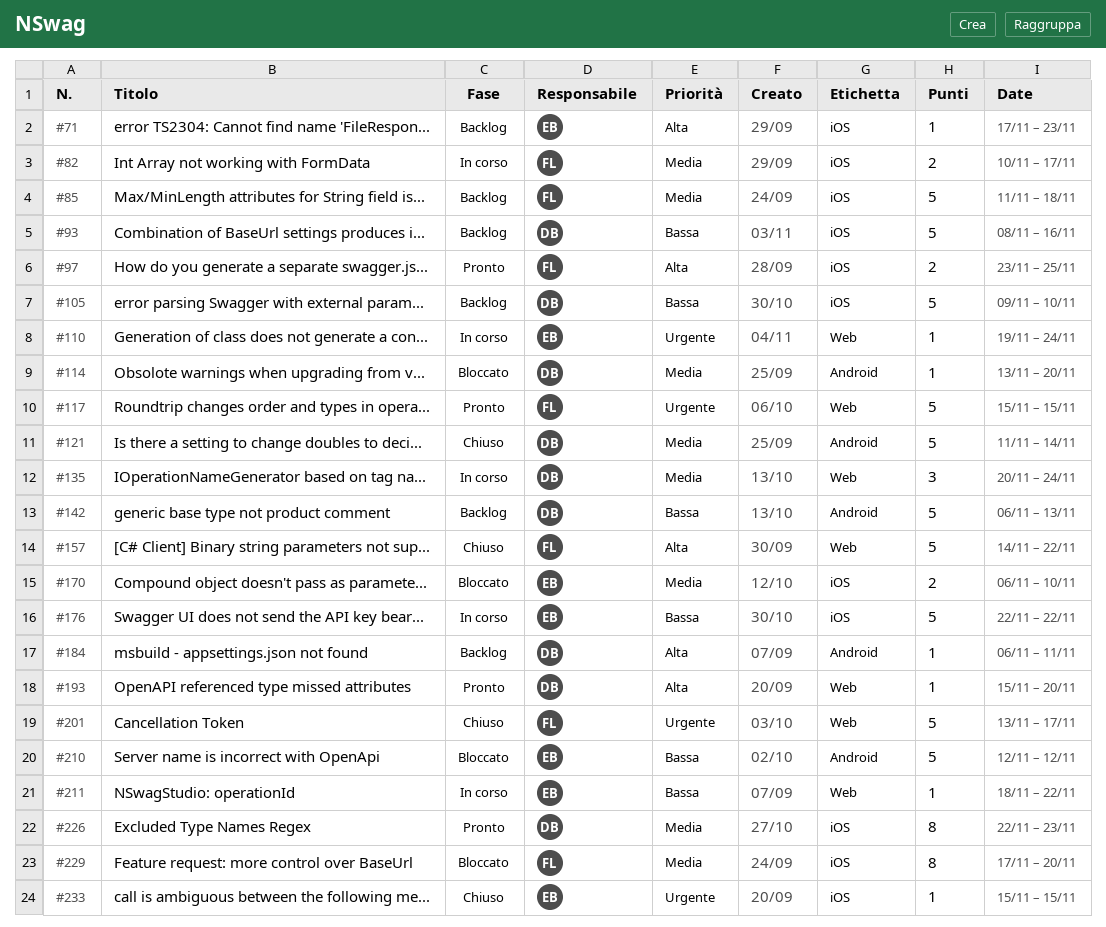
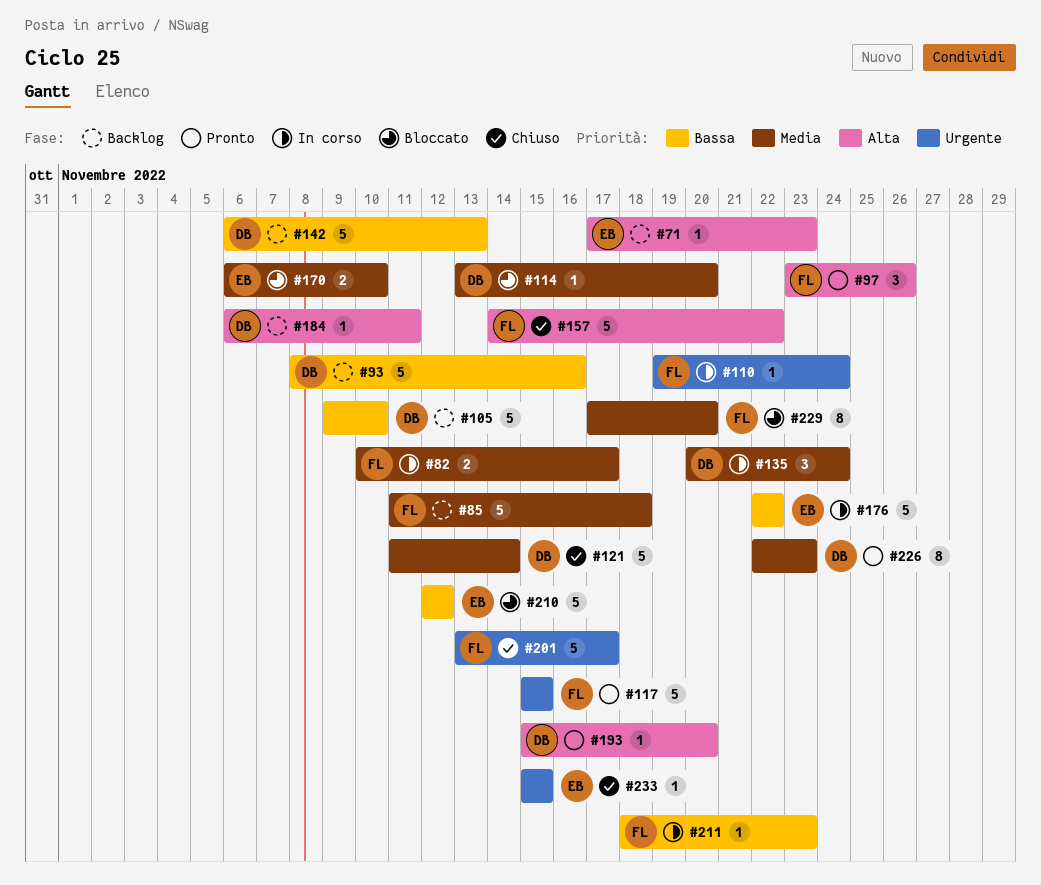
#97, estimate: 2 -> 3
#97, due: Nov 25 -> Nov 26
#110, owner: EB -> FL
#211, owner: EB -> FL
#211, due: Nov 22 -> Nov 23

